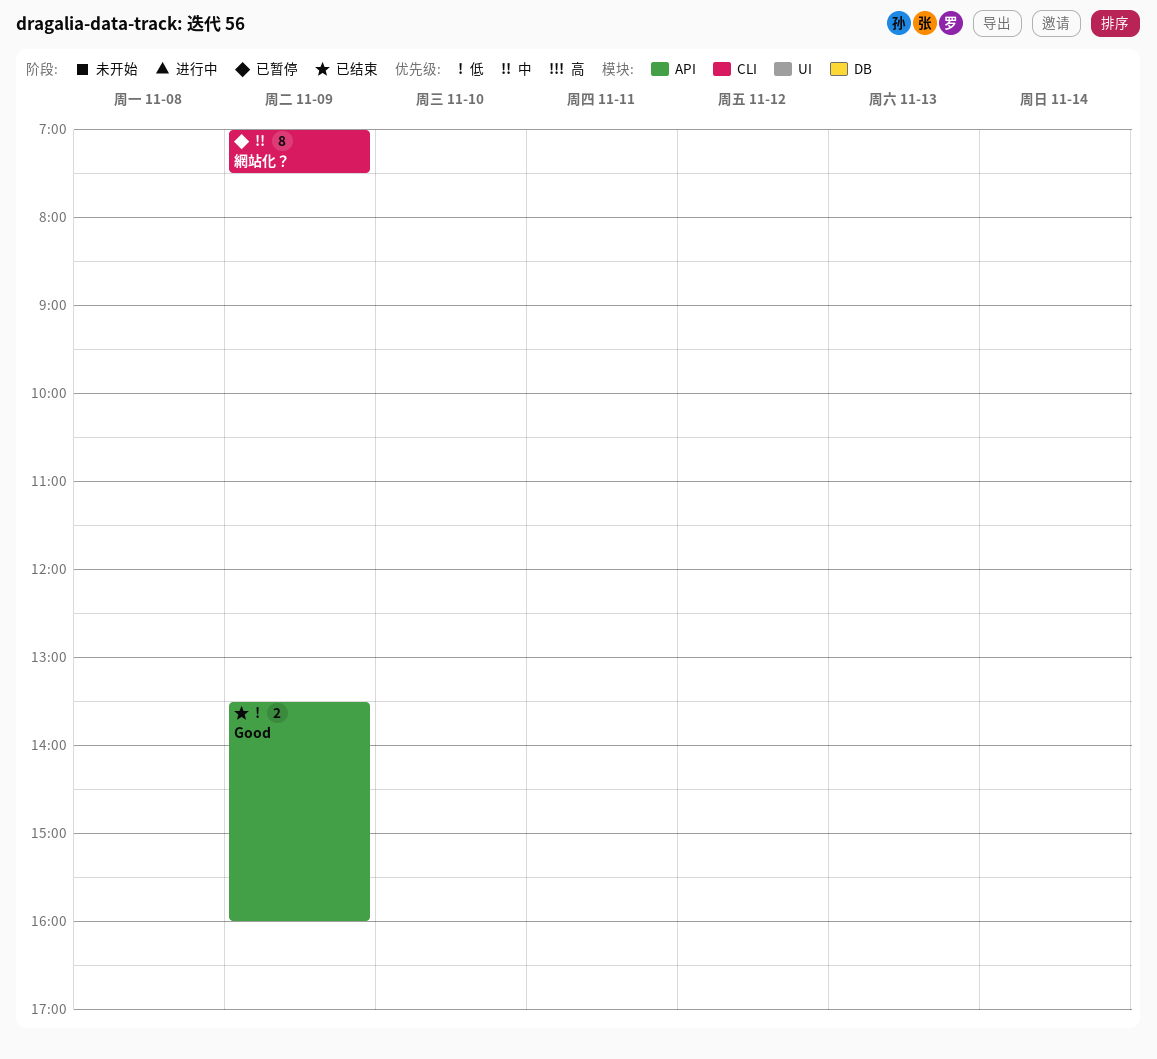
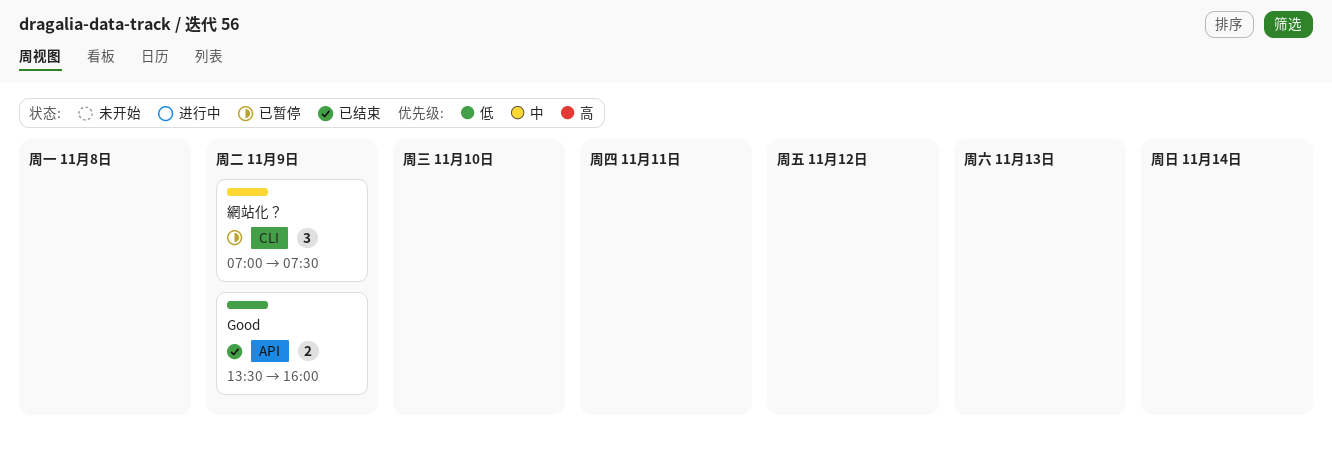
網站化？, estimate: 8 -> 3

